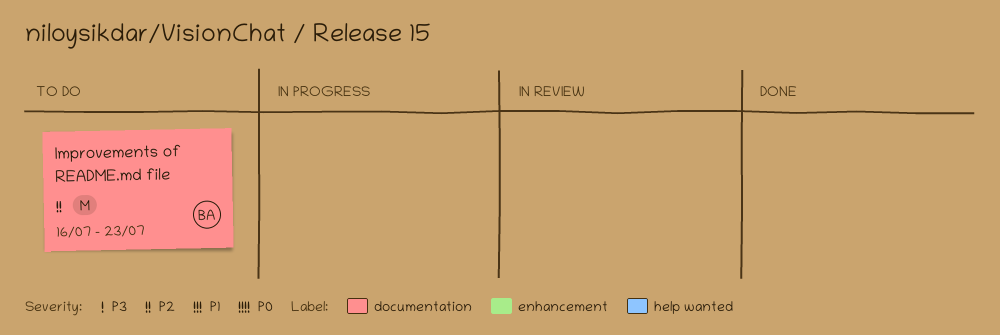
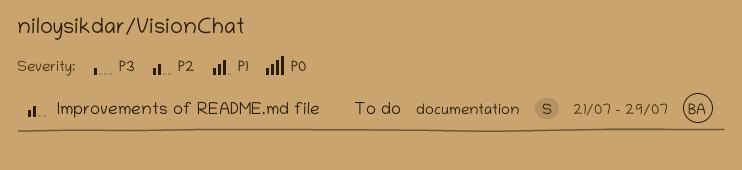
Improvements of README.md file, estimate: M -> S
Improvements of README.md file, start: Jul 16 -> Jul 21
Improvements of README.md file, due: Jul 23 -> Jul 29

